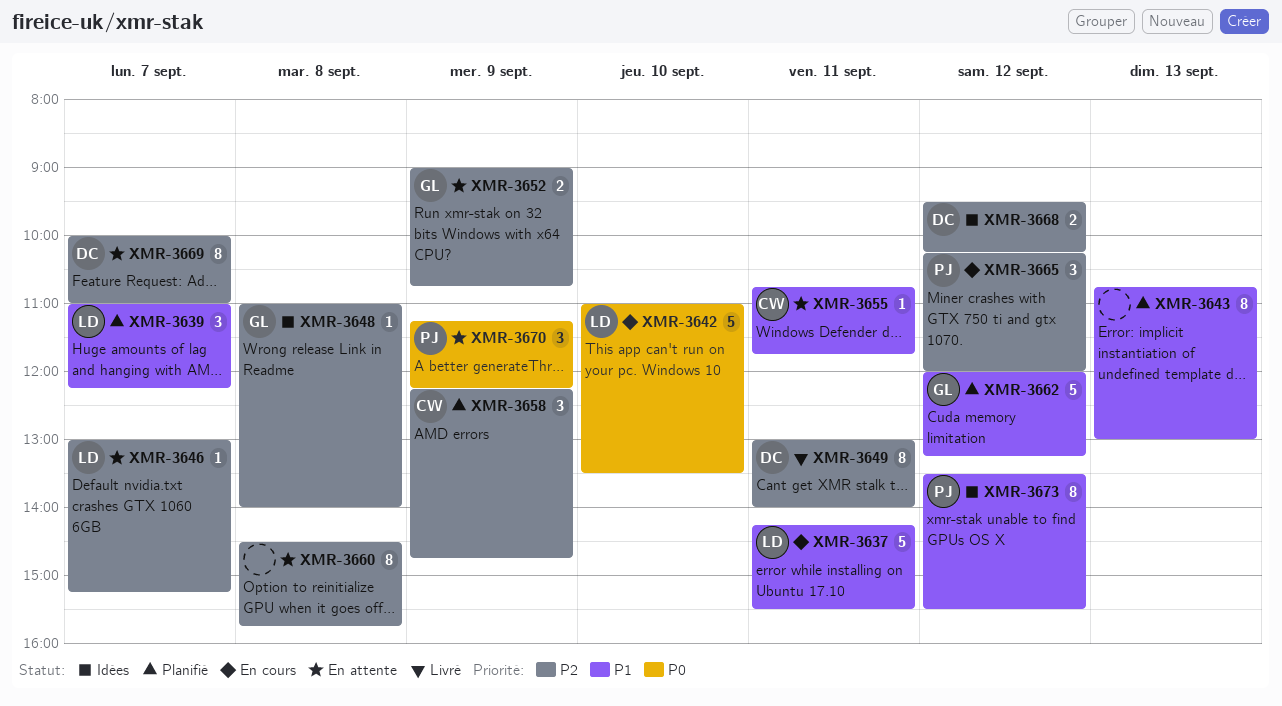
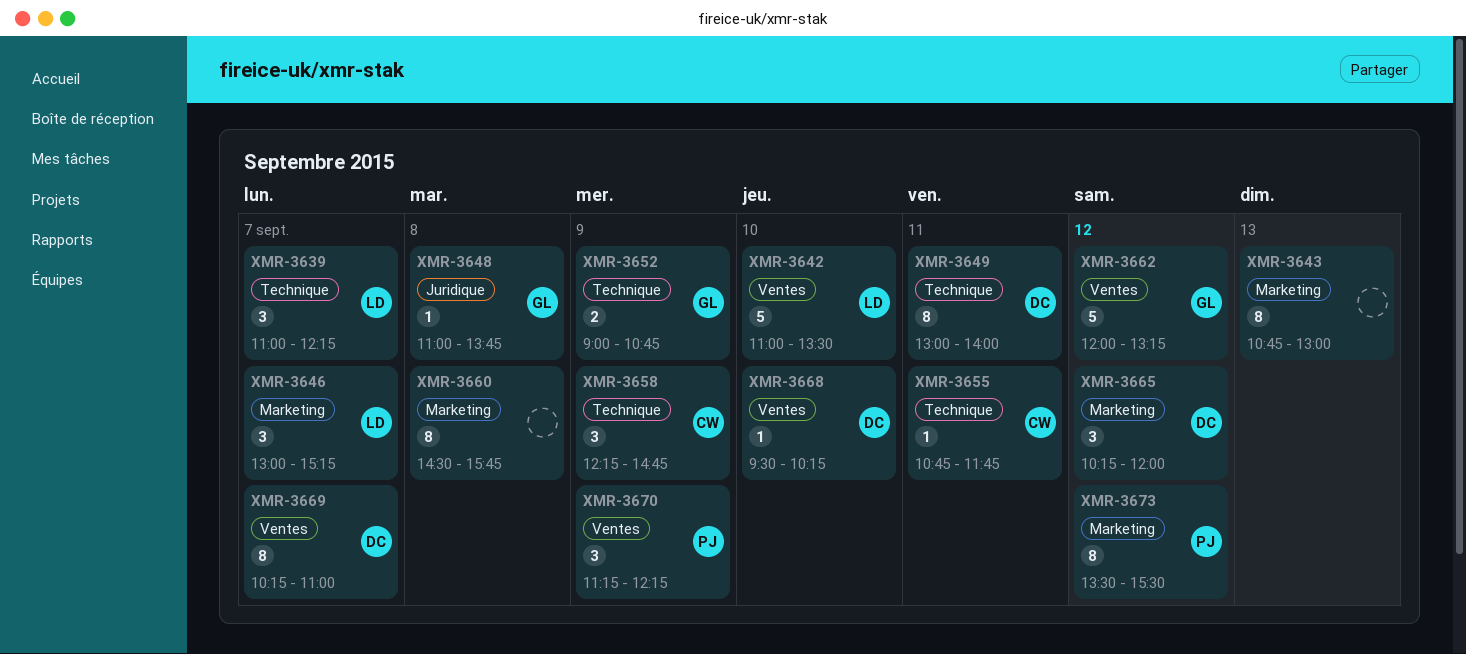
XMR-3637: present -> none
XMR-3646, estimate: 1 -> 3
XMR-3648, ends: 14:00 -> 13:45
XMR-3665, owner: PJ -> DC
XMR-3668, estimate: 2 -> 1
XMR-3668, day: Sep 12 -> Sep 10
XMR-3669, begins: 10:00 -> 10:15

